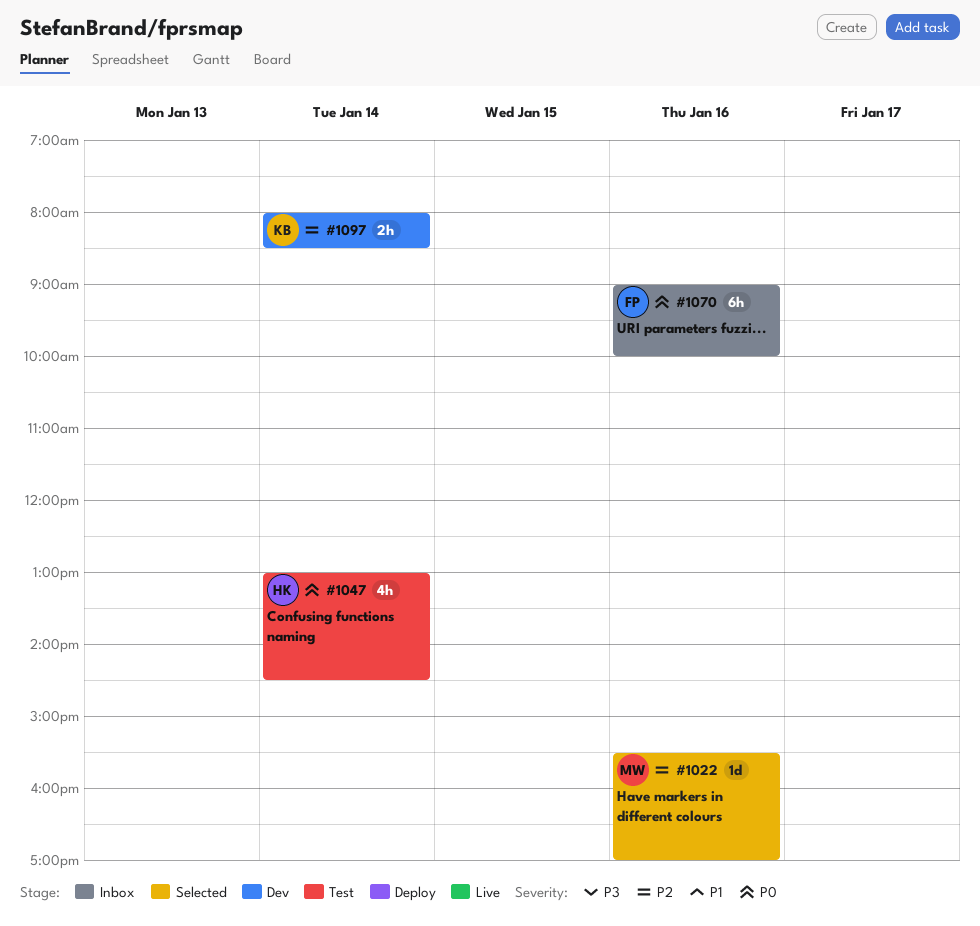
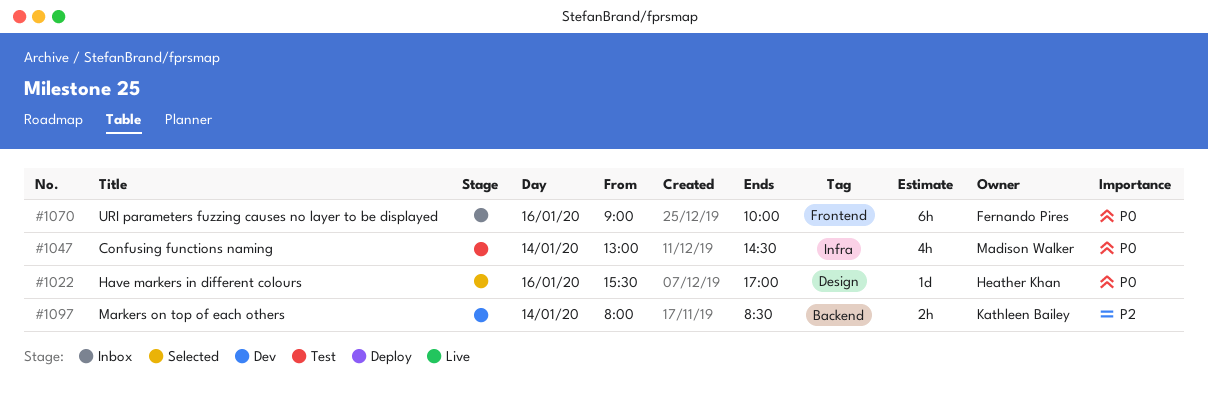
#1022, owner: Madison Walker -> Heather Khan
#1022, priority: P2 -> P0
#1047, owner: Heather Khan -> Madison Walker

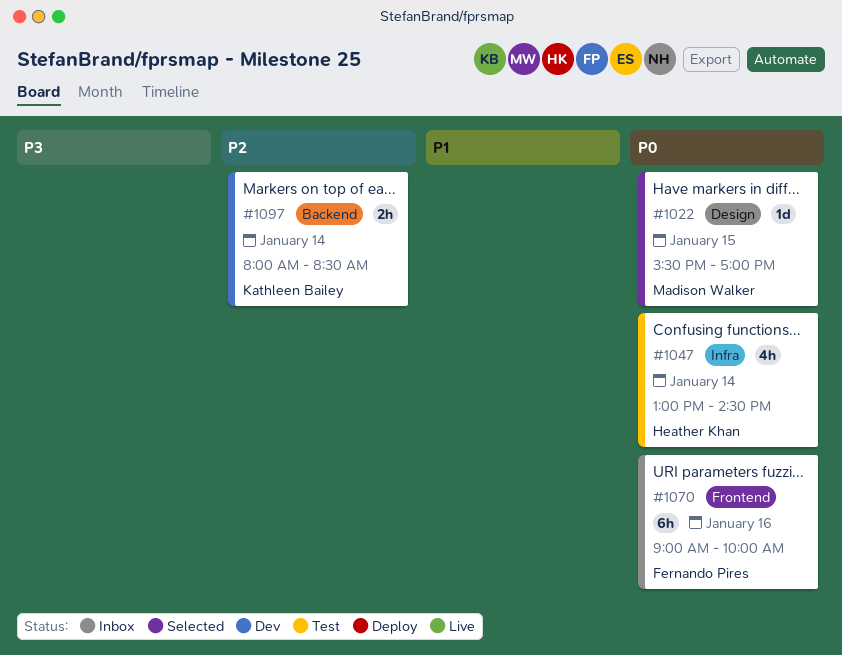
#1022, owner: Heather Khan -> Madison Walker
#1022, day: Jan 16 -> Jan 15
#1047, owner: Madison Walker -> Heather Khan

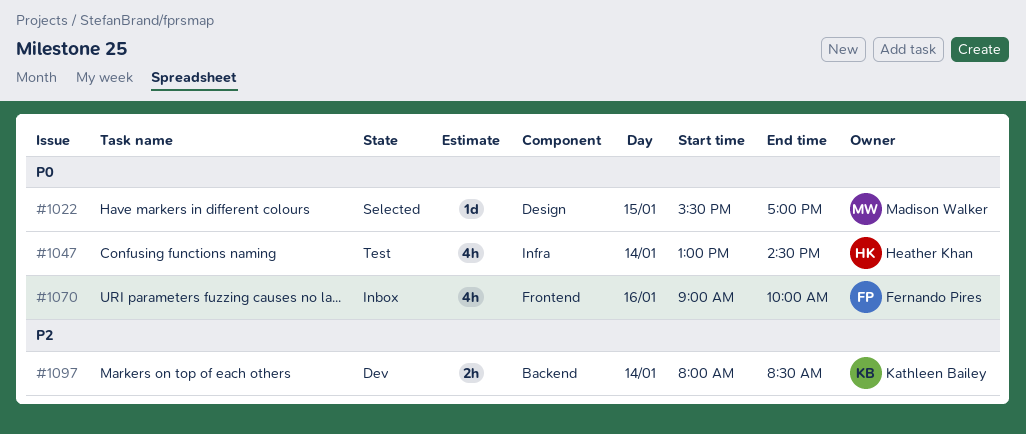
#1070, estimate: 6h -> 4h

